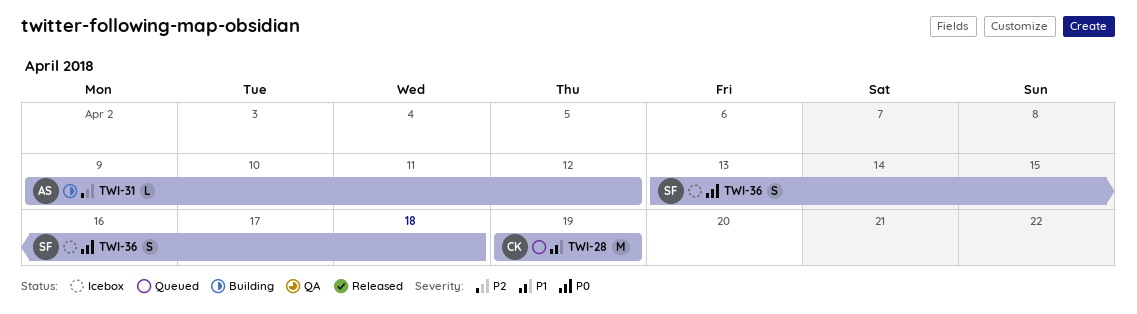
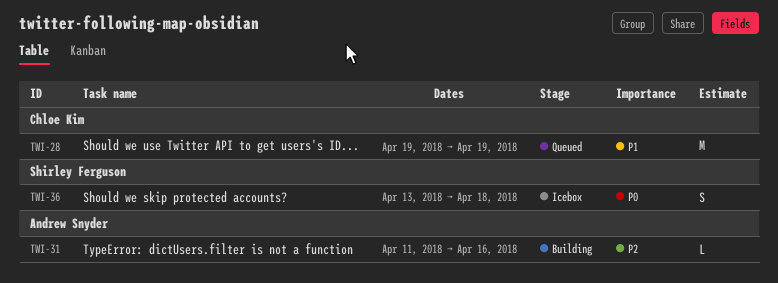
TWI-31, start: Apr 9 -> Apr 11
TWI-31, due: Apr 12 -> Apr 16

